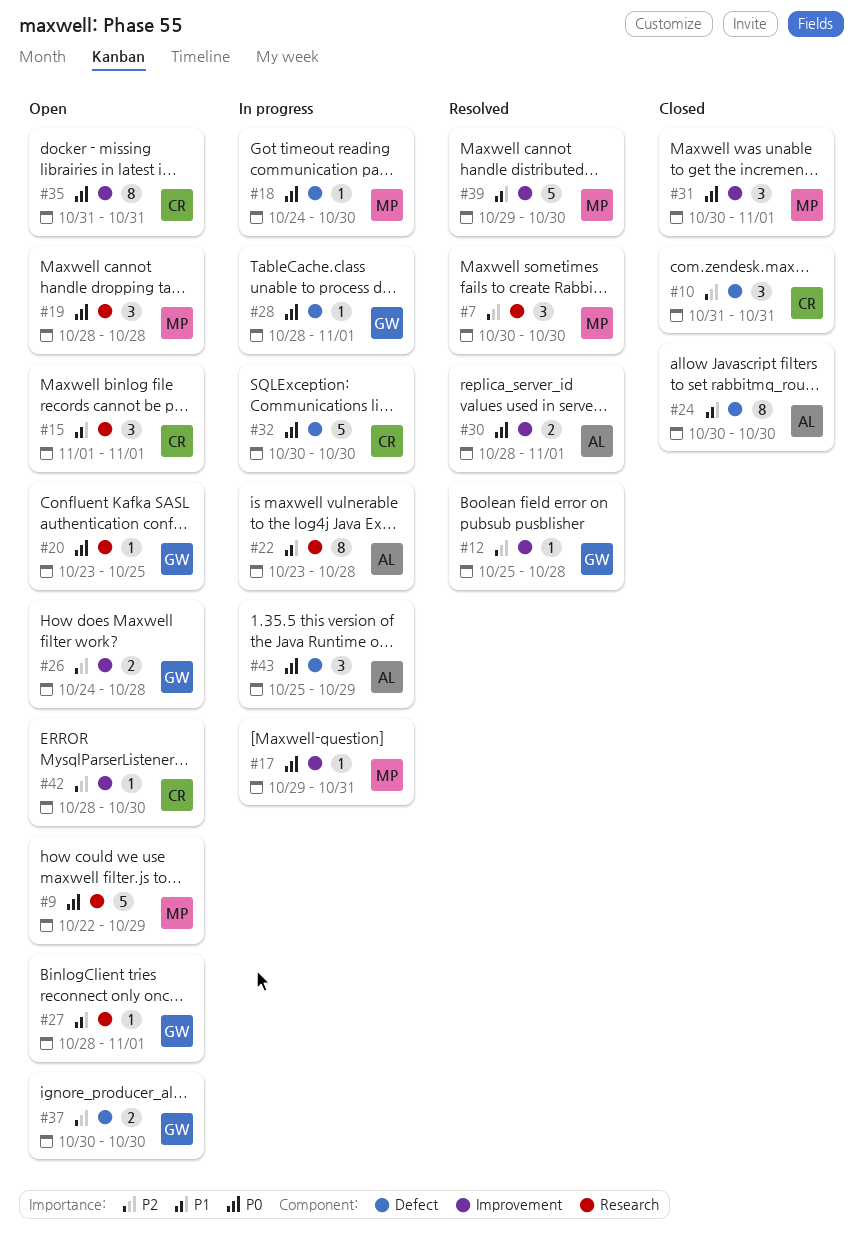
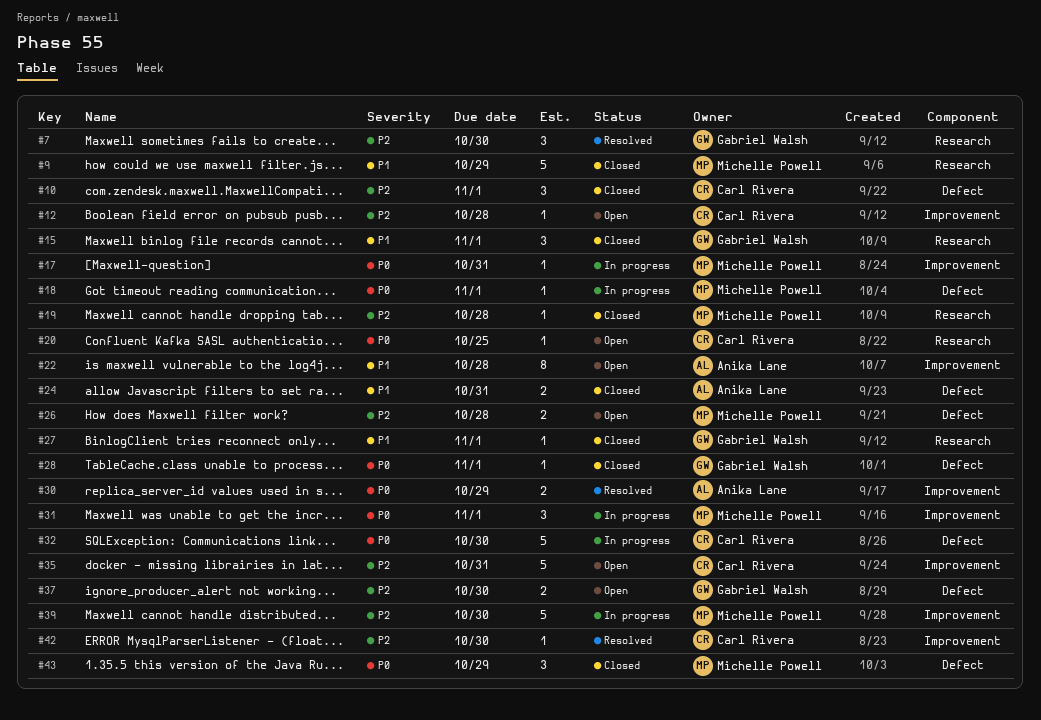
#7, owner: Michelle Powell -> Gabriel Walsh
#9, status: Open -> Closed
#9, priority: P0 -> P1
#10, due: Oct 31 -> Nov 1
#12, status: Resolved -> Open
#12, owner: Gabriel Walsh -> Carl Rivera
#15, status: Open -> Closed
#15, owner: Carl Rivera -> Gabriel Walsh
#18, due: Oct 30 -> Nov 1
#19, status: Open -> Closed
#19, priority: P0 -> P2
#19, estimate: 3 -> 1
#20, owner: Gabriel Walsh -> Carl Rivera
#22, status: In progress -> Open
#22, label: Research -> Improvement
#24, estimate: 8 -> 2
#24, due: Oct 30 -> Oct 31
#26, owner: Gabriel Walsh -> Michelle Powell
#26, label: Improvement -> Defect
#27, status: Open -> Closed
#28, status: In progress -> Closed
#30, due: Nov 1 -> Oct 29
#31, status: Closed -> In progress
#35, priority: P0 -> P2
#35, estimate: 8 -> 5
#39, status: Resolved -> In progress
#39, priority: P1 -> P2
#42, status: Open -> Resolved
#43, status: In progress -> Closed
#43, owner: Anika Lane -> Michelle Powell

